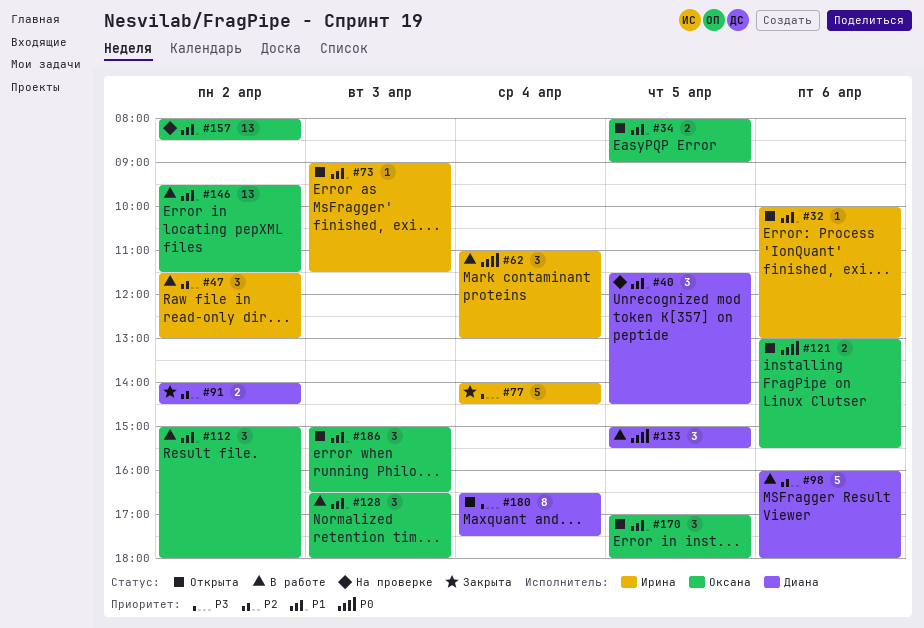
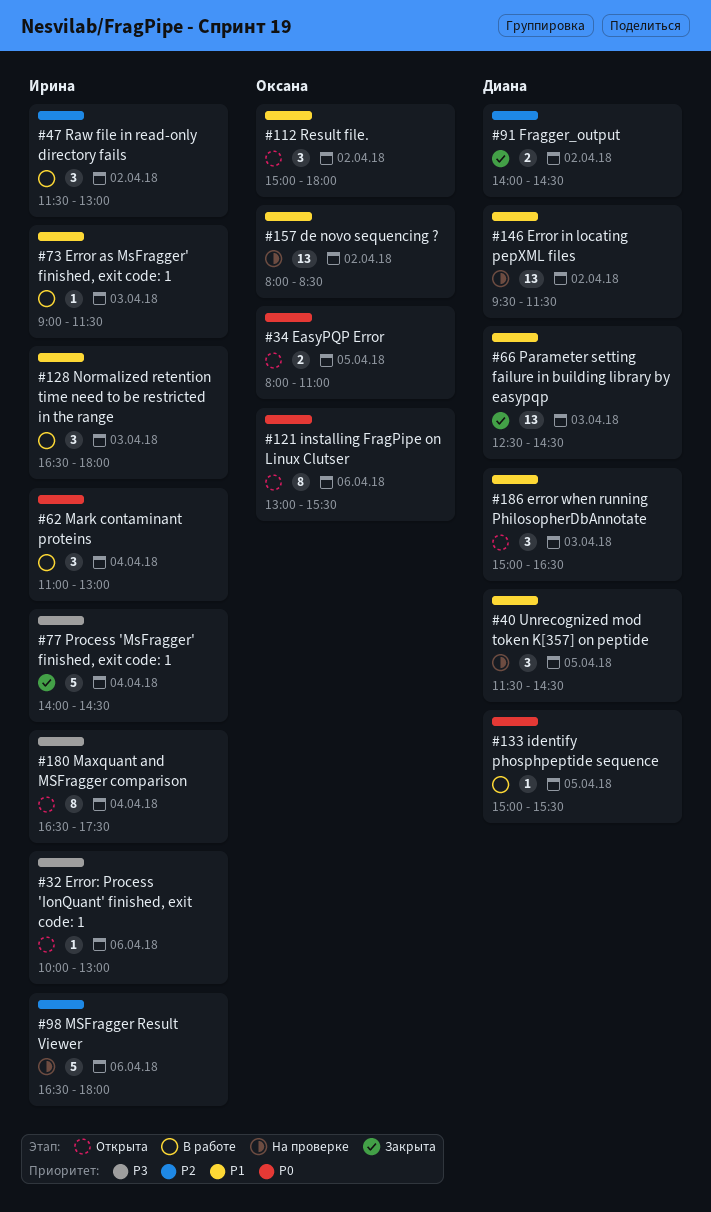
#32, priority: P1 -> P3
#34, priority: P1 -> P0
#34, ends: 09:00 -> 11:00
#66: none -> present
#73, status: Открыта -> В работе
#98, status: В работе -> На проверке
#98, owner: Диана -> Ирина
#98, begins: 16:00 -> 16:30
#112, status: В работе -> Открыта
#121, estimate: 2 -> 8
#128, owner: Оксана -> Ирина
#133, estimate: 3 -> 1
#146, status: В работе -> На проверке
#146, owner: Оксана -> Диана
#170: present -> none
#180, owner: Диана -> Ирина
#186, owner: Оксана -> Диана

